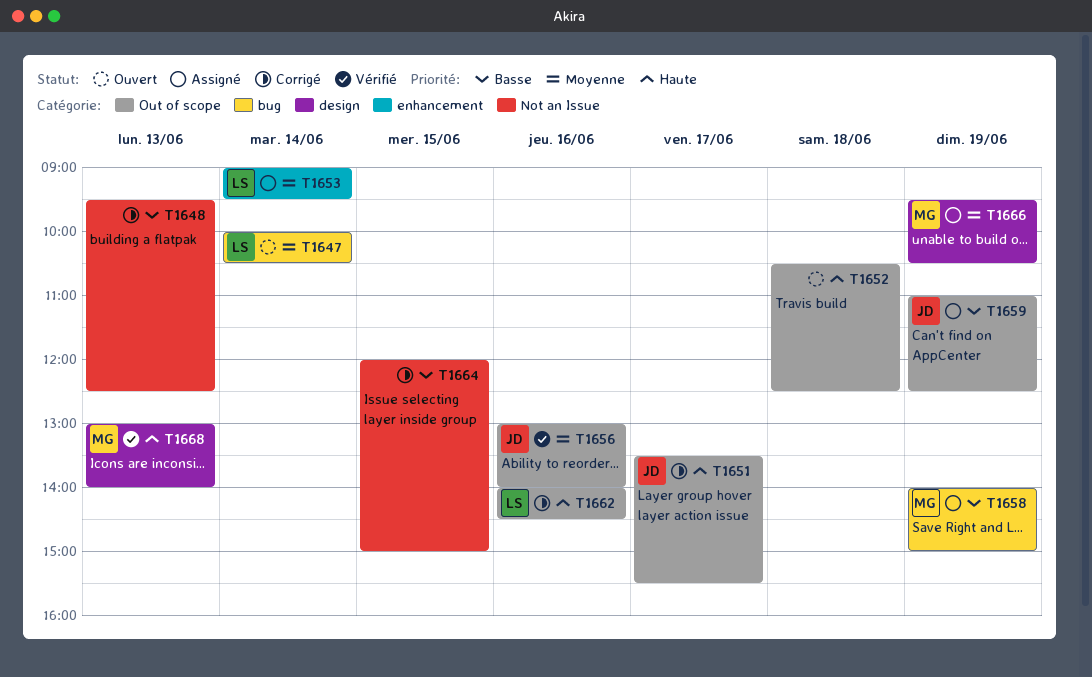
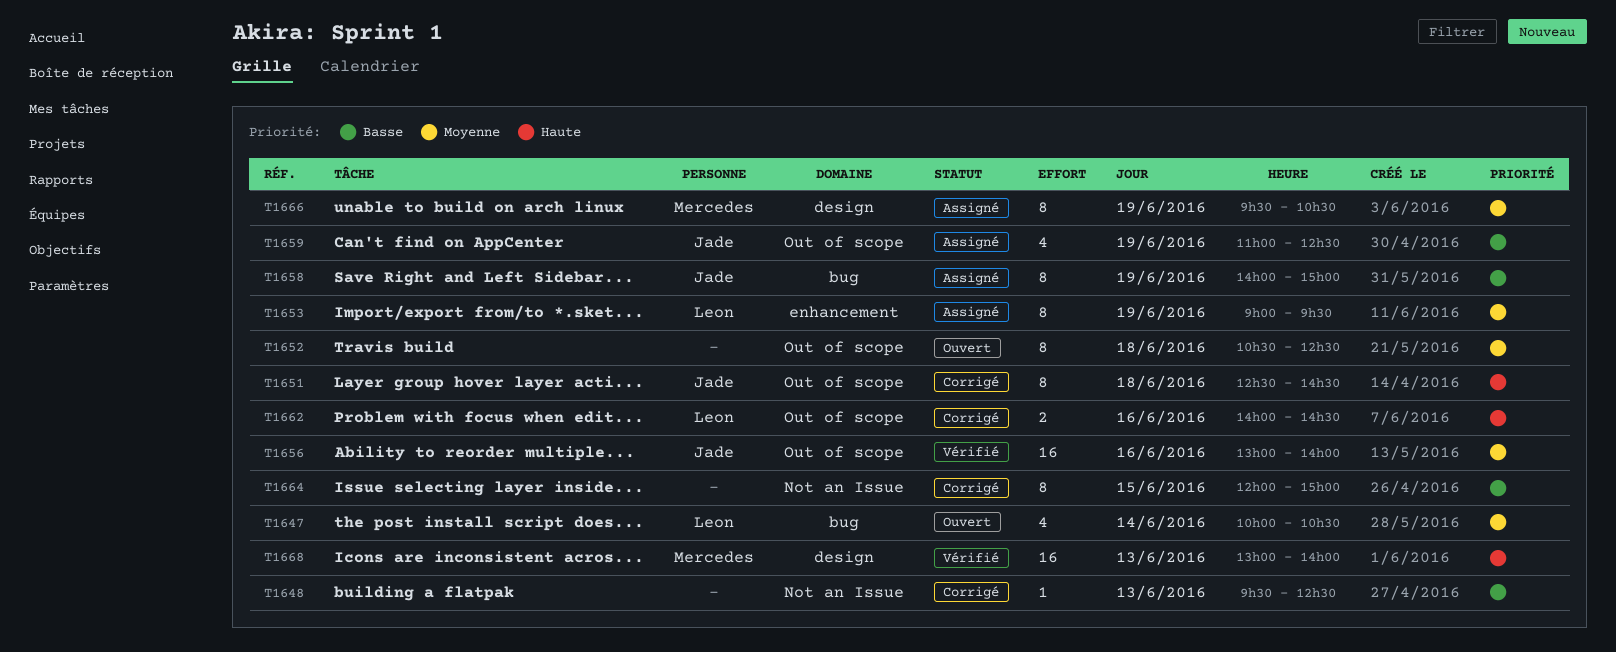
T1651, day: Jun 17 -> Jun 18
T1651, begins: 13:30 -> 12:30
T1651, ends: 15:30 -> 14:30
T1652, priority: Haute -> Moyenne
T1653, day: Jun 14 -> Jun 19
T1658, owner: Mercedes -> Jade

